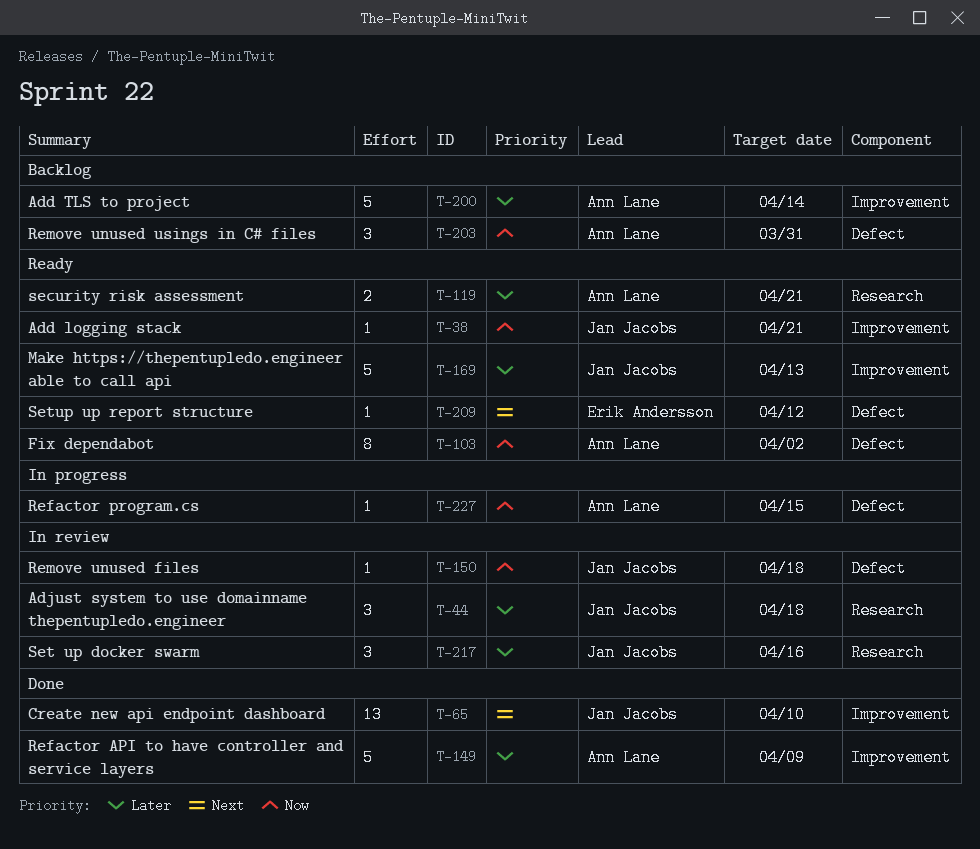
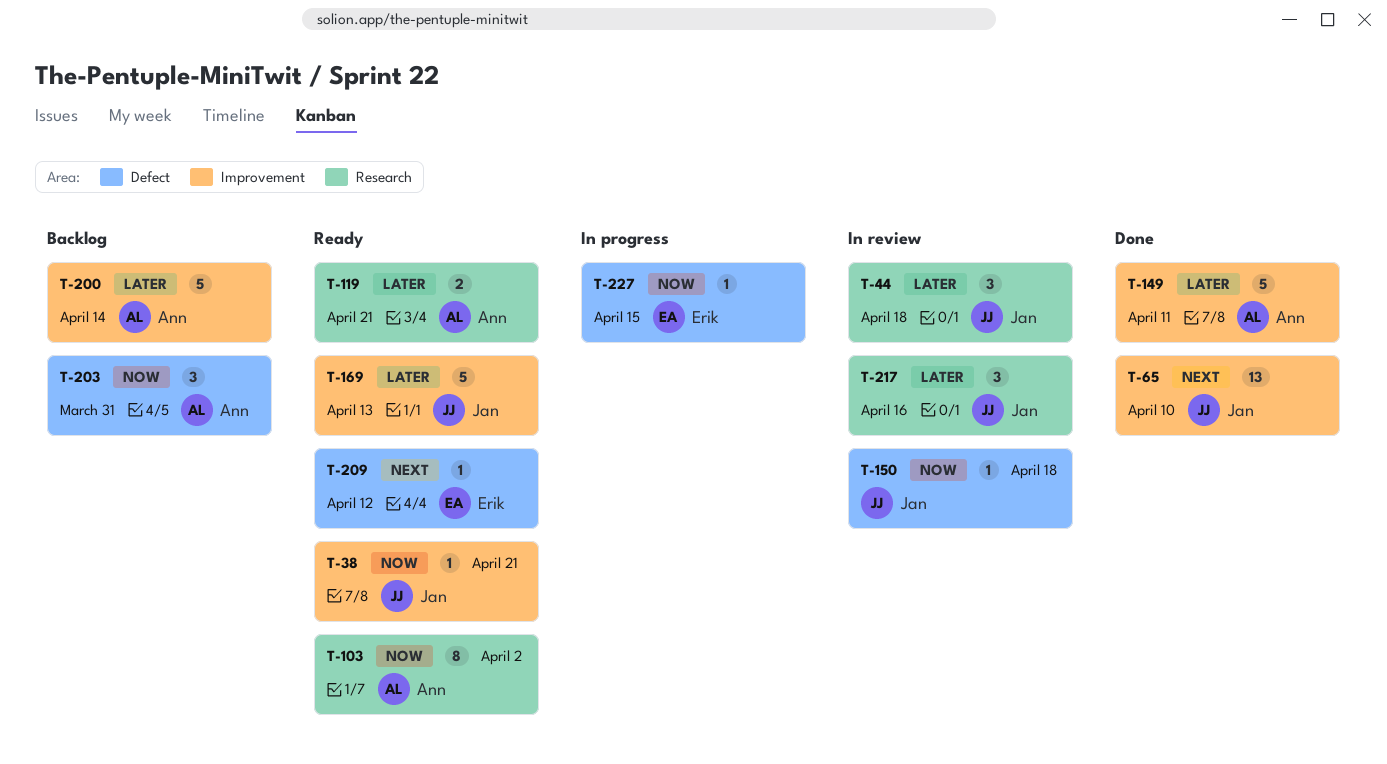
T-103, label: Defect -> Research
T-149, due: Apr 9 -> Apr 11
T-227, owner: Ann Lane -> Erik Andersson

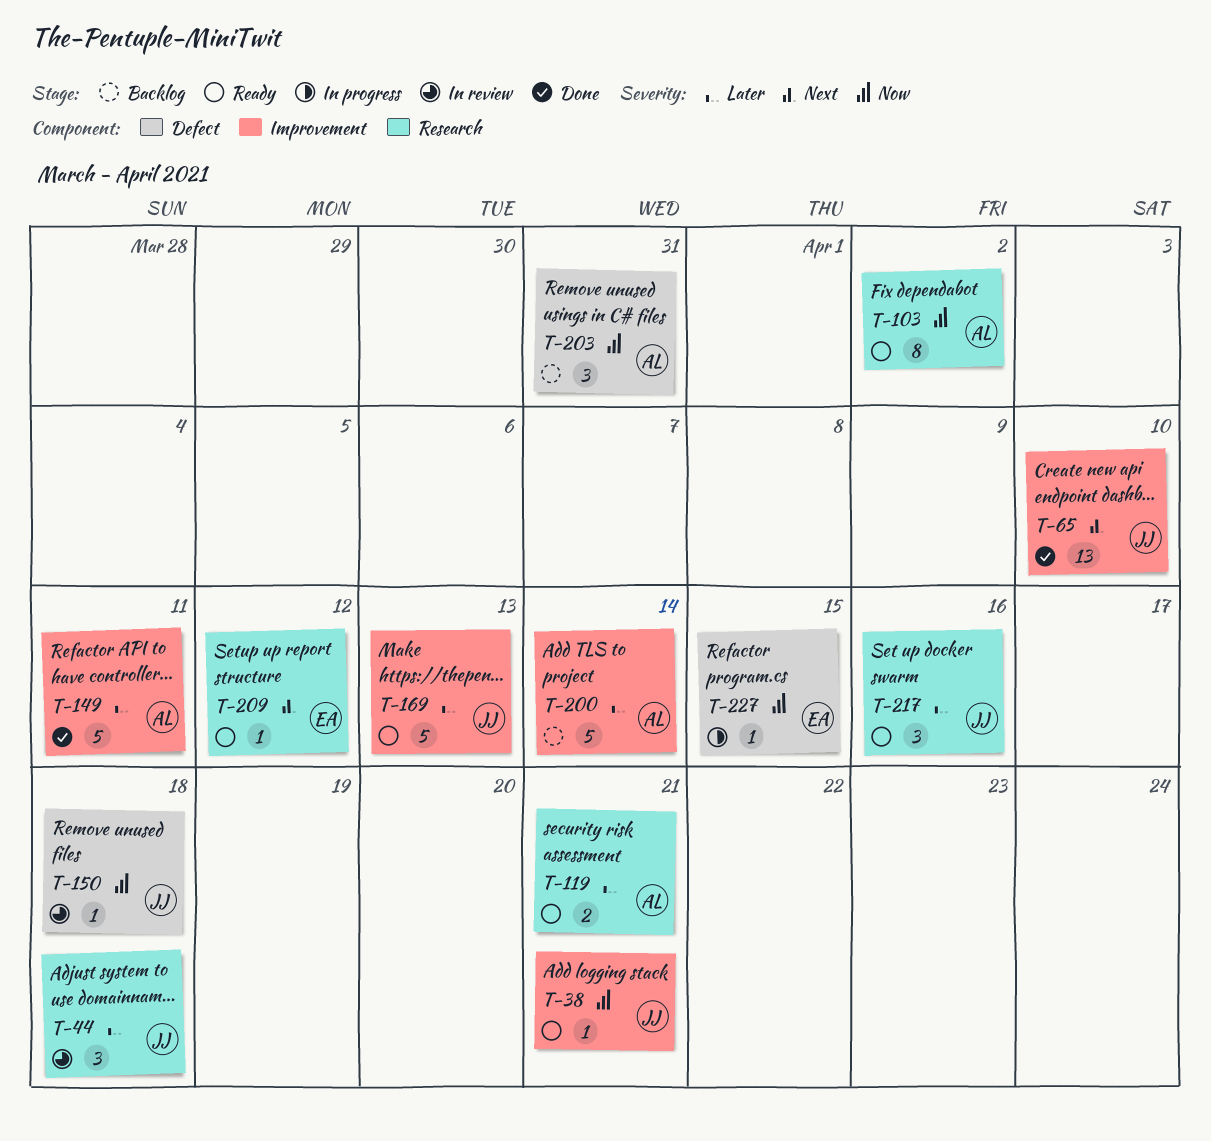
T-209, label: Defect -> Research
T-217, status: In review -> Ready

